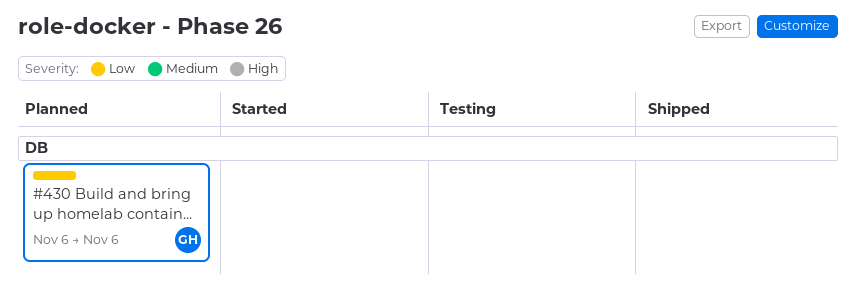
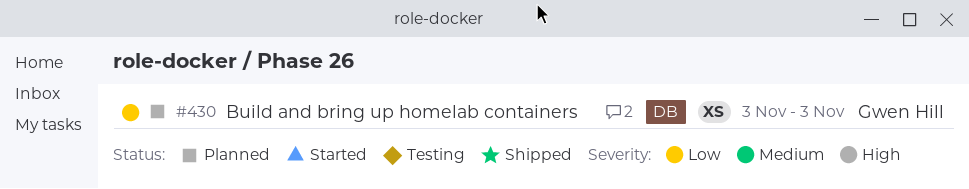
#430, start: Nov 6 -> Nov 3
#430, due: Nov 6 -> Nov 3

